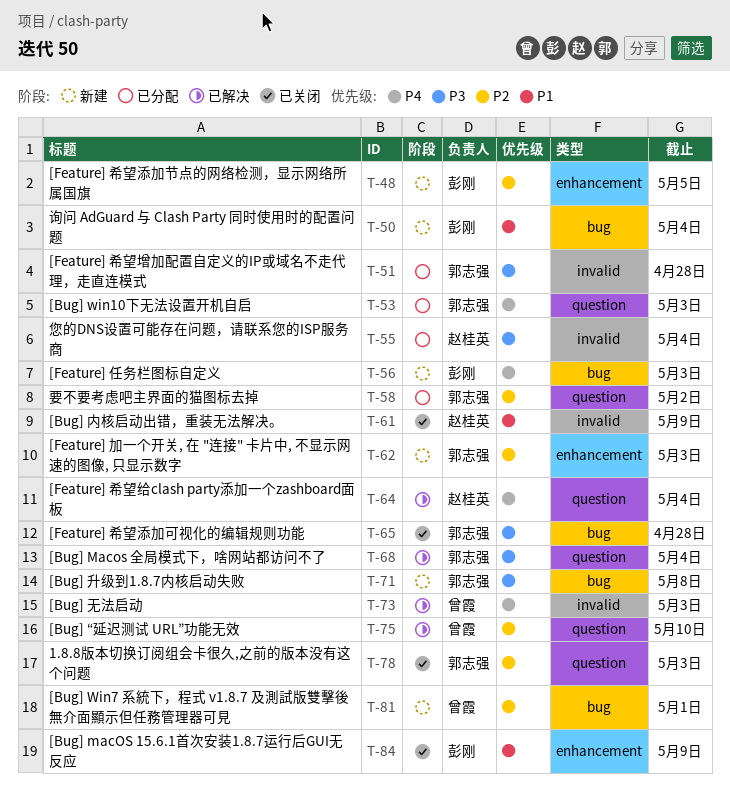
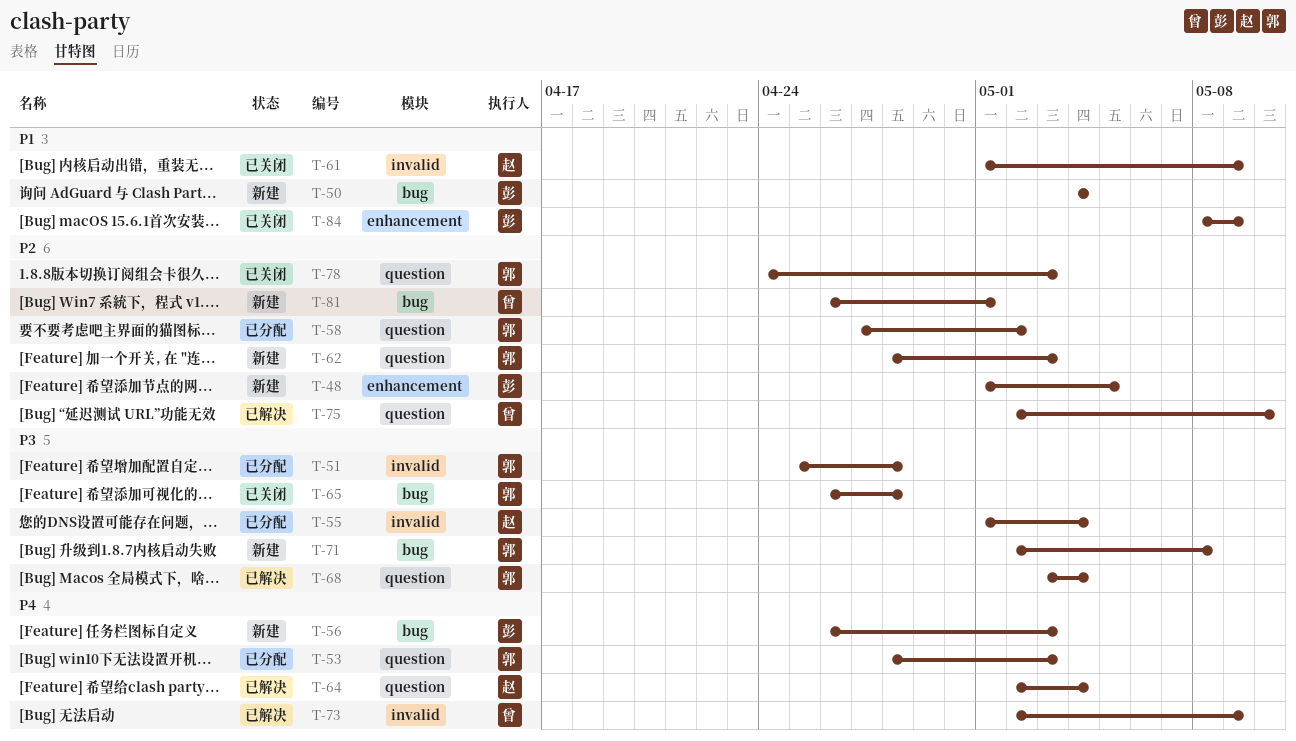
T-62, label: enhancement -> question
T-73, due: May 3 -> May 9

